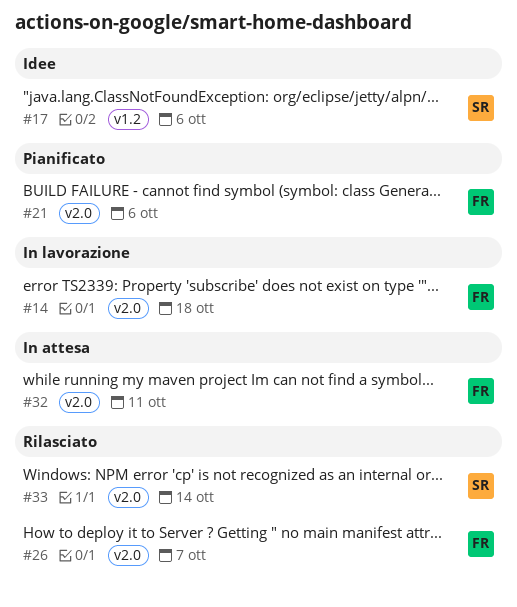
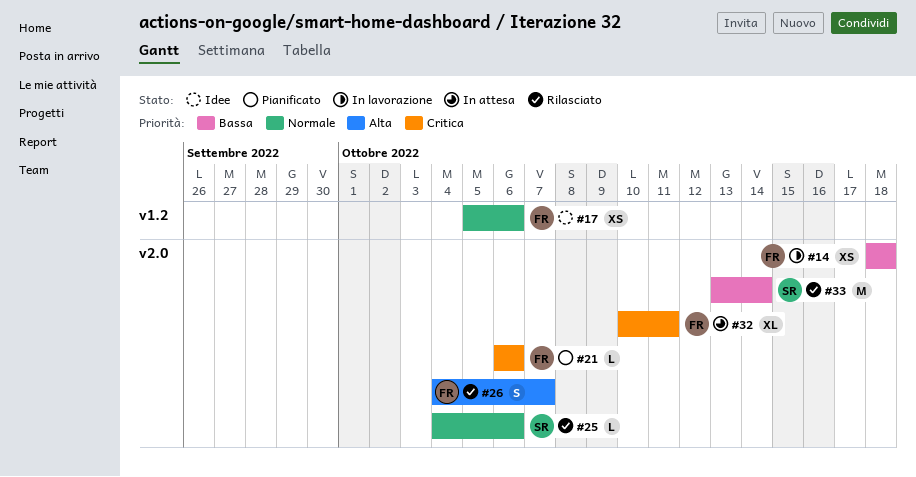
#17, owner: SR -> FR
#25: none -> present

